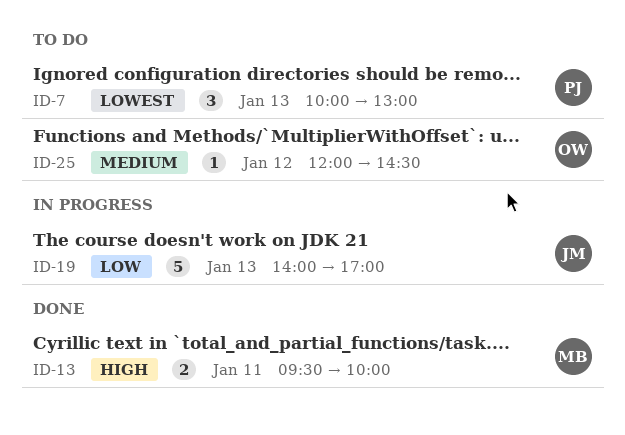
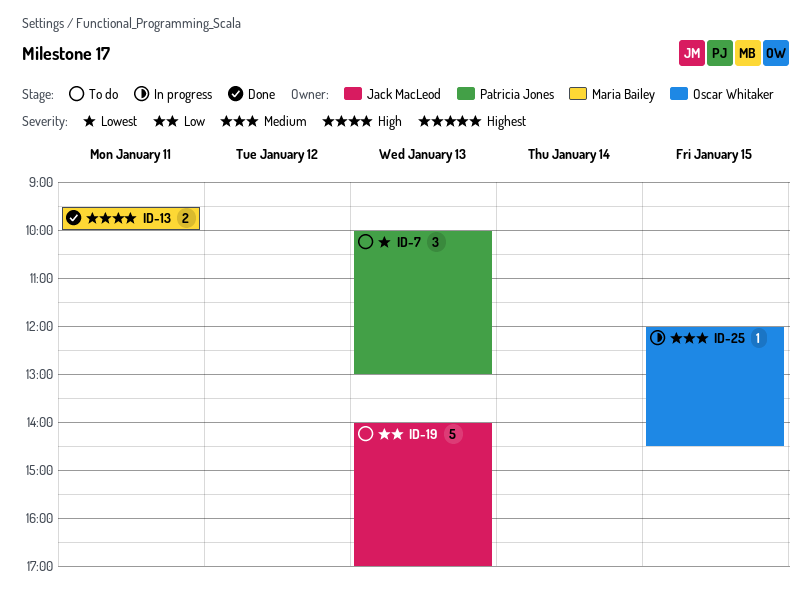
ID-19, status: In progress -> To do
ID-25, status: To do -> In progress
ID-25, day: Jan 12 -> Jan 15

